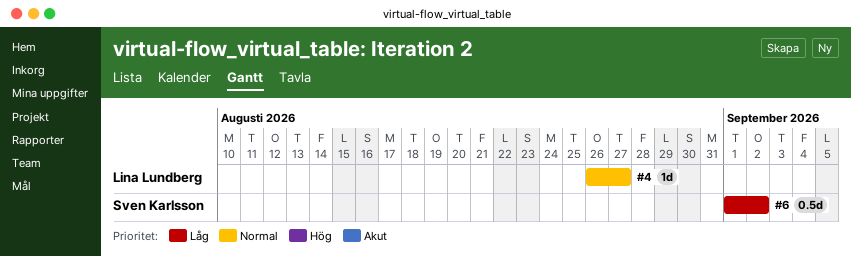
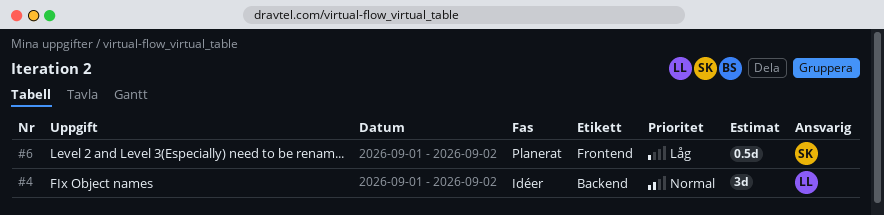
#4, estimate: 1d -> 3d
#4, start: Aug 26 -> Sep 1
#4, due: Aug 27 -> Sep 2

